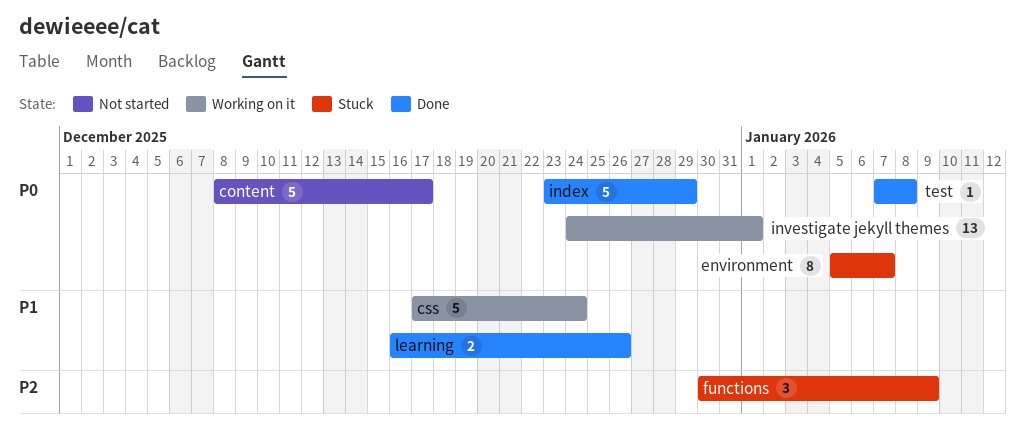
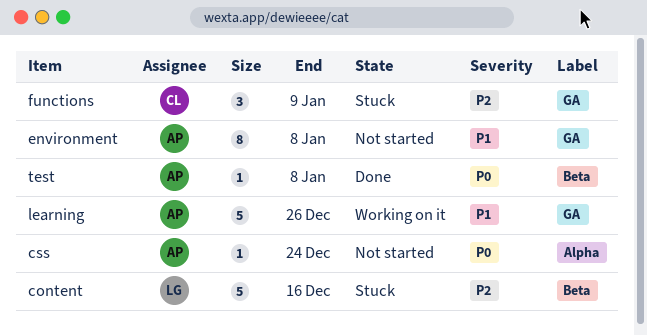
content, status: Not started -> Stuck
content, priority: P0 -> P2
content, due: Dec 17 -> Dec 16
css, status: Working on it -> Not started
css, priority: P1 -> P0
css, estimate: 5 -> 1
environment, status: Stuck -> Not started
environment, priority: P0 -> P1
environment, due: Jan 7 -> Jan 8
index: present -> none
investigate jekyll themes: present -> none
learning, status: Done -> Working on it
learning, estimate: 2 -> 5

